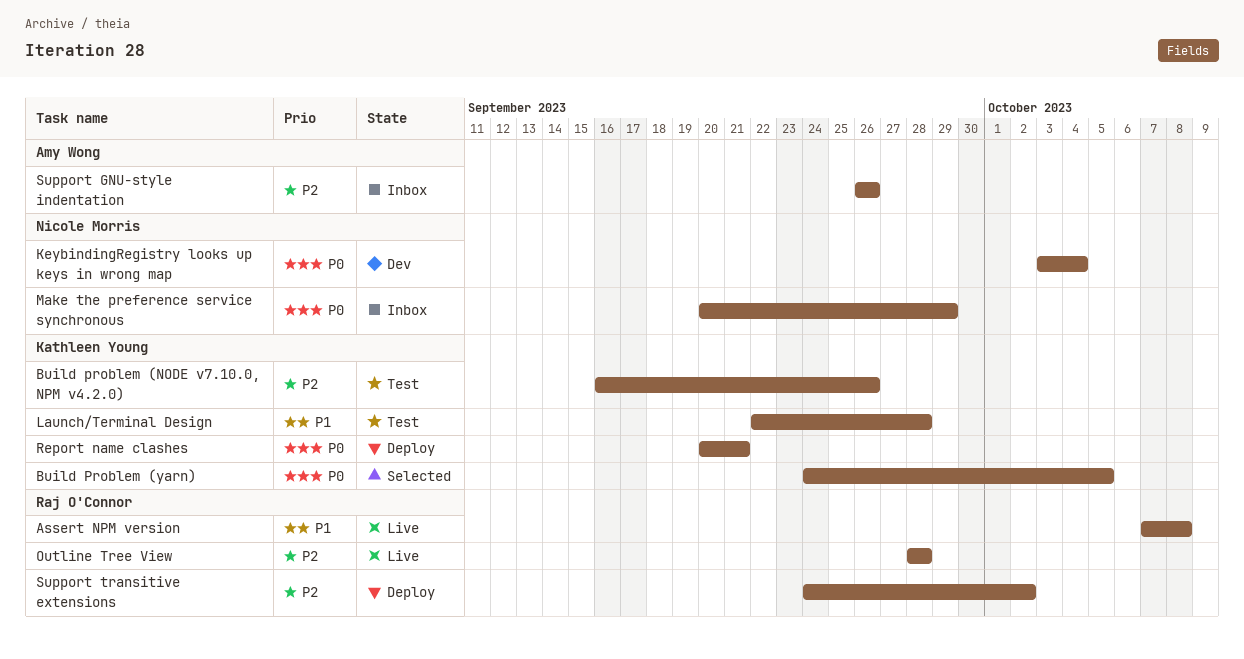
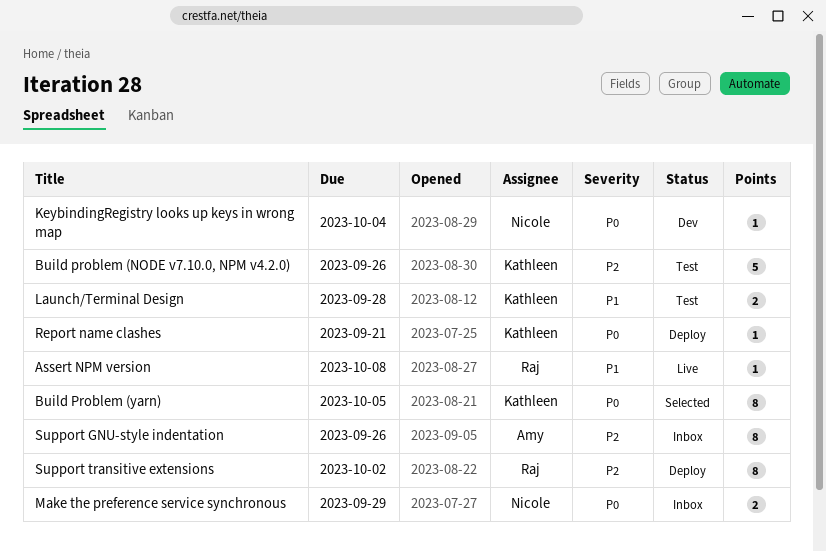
Outline Tree View: present -> none

